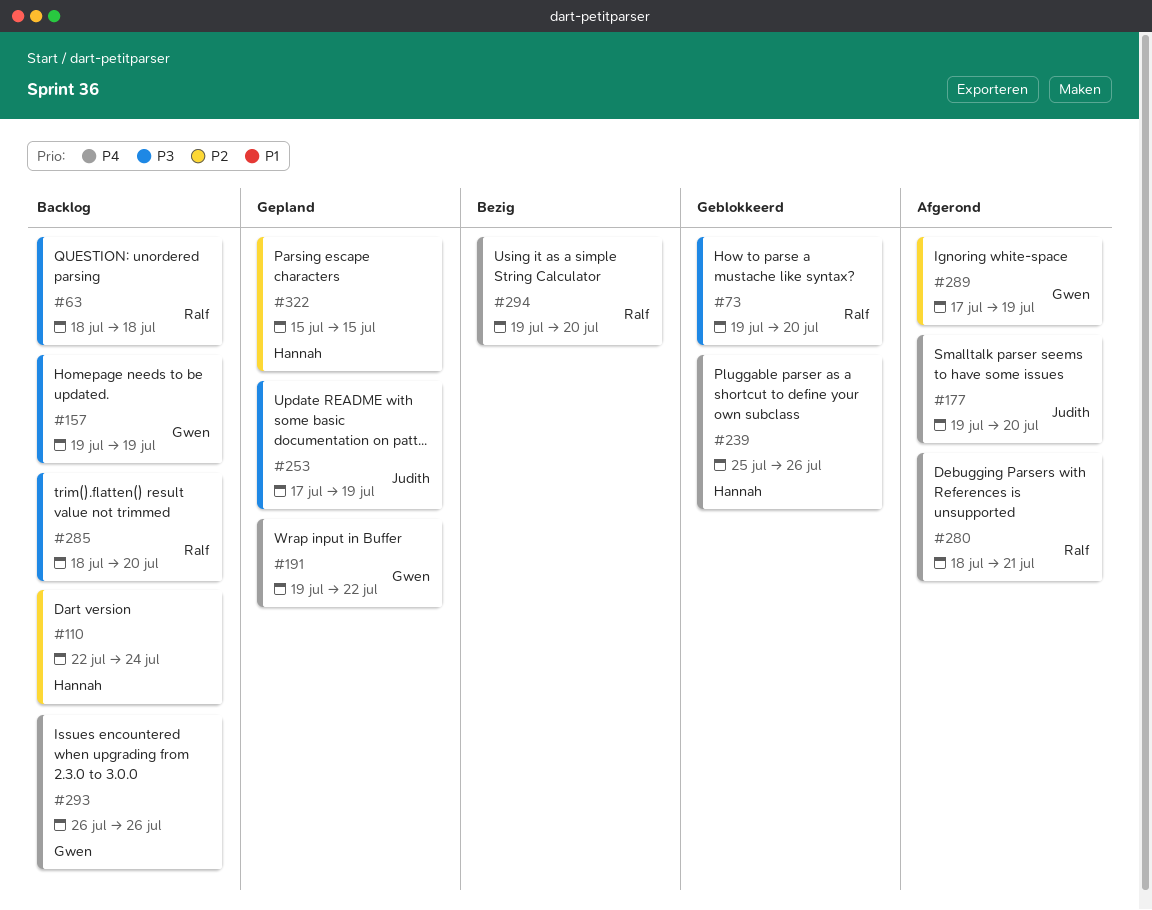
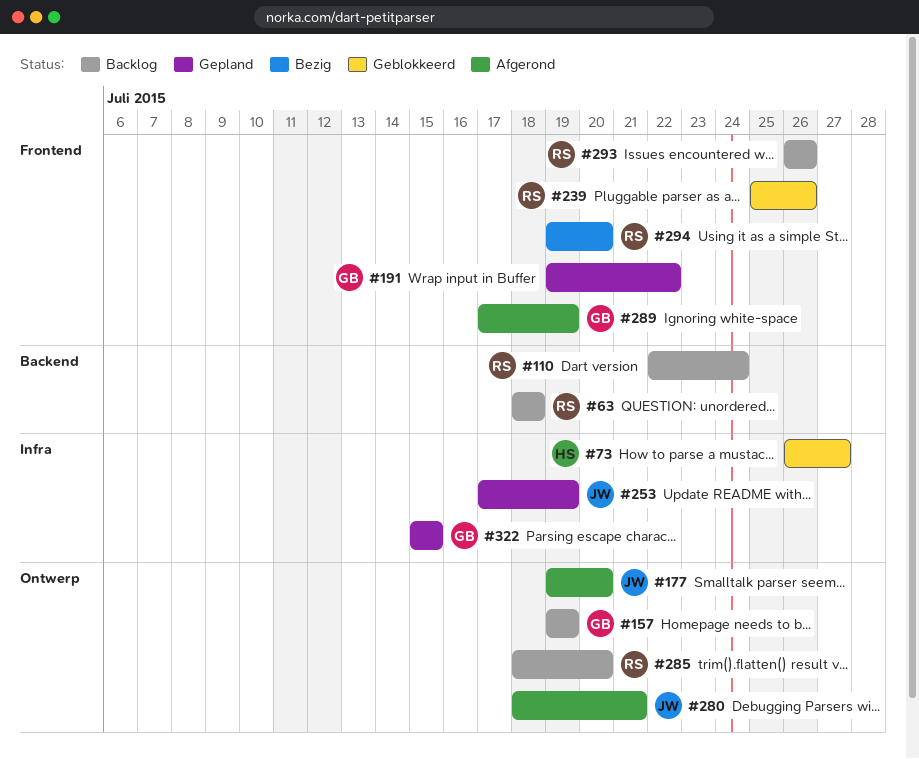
#73, owner: Ralf -> Hannah
#73, start: Jul 19 -> Jul 26
#73, due: Jul 20 -> Jul 27
#110, owner: Hannah -> Ralf
#239, owner: Hannah -> Ralf
#280, owner: Ralf -> Judith
#293, owner: Gwen -> Ralf
#322, owner: Hannah -> Gwen

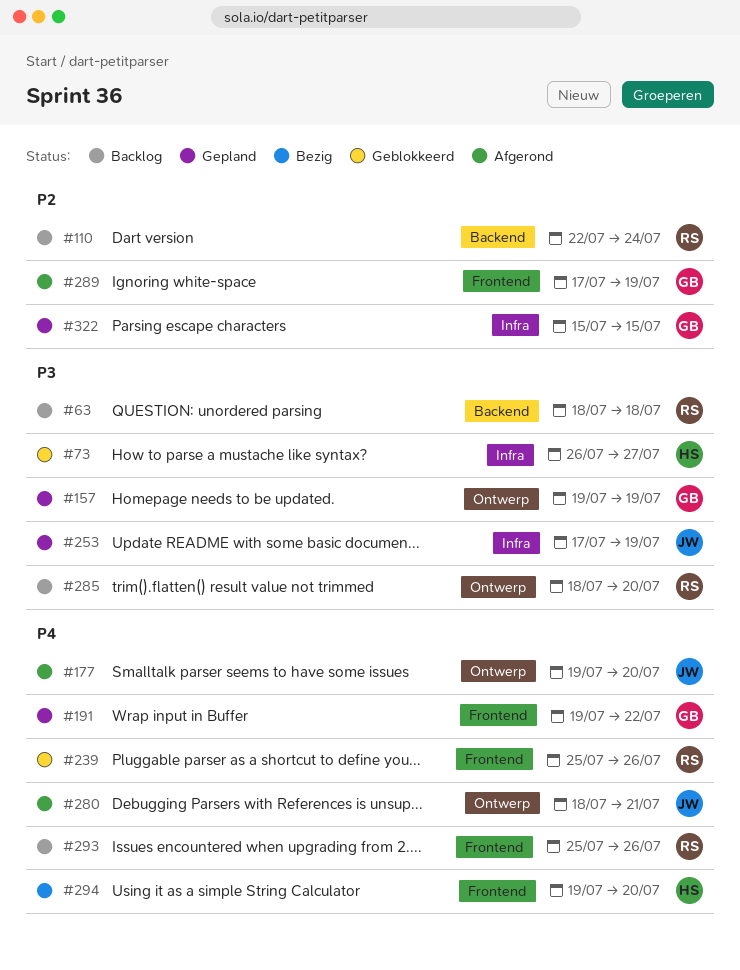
#157, status: Backlog -> Gepland
#293, start: Jul 26 -> Jul 25
#294, owner: RS -> HS

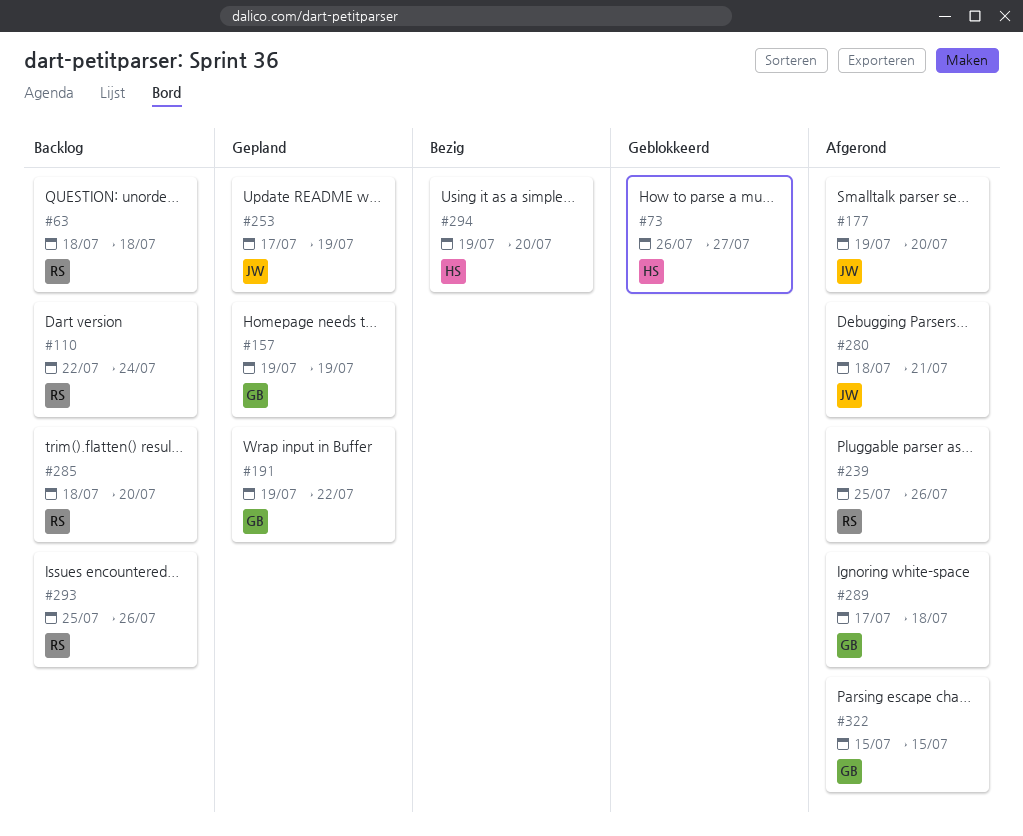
#239, status: Geblokkeerd -> Afgerond
#289, due: Jul 19 -> Jul 18
#322, status: Gepland -> Afgerond

